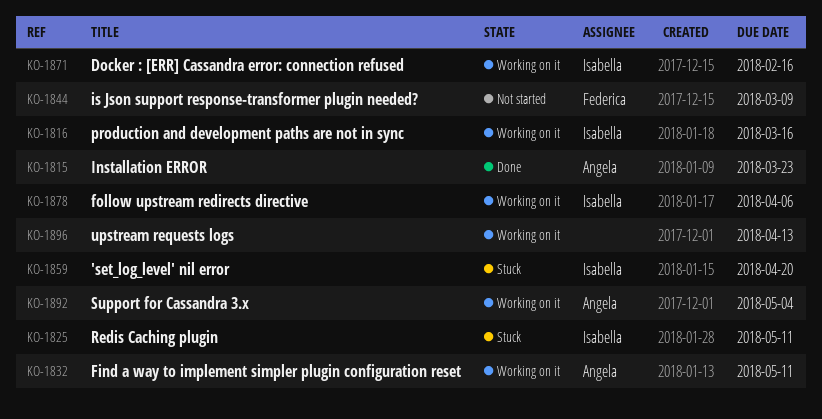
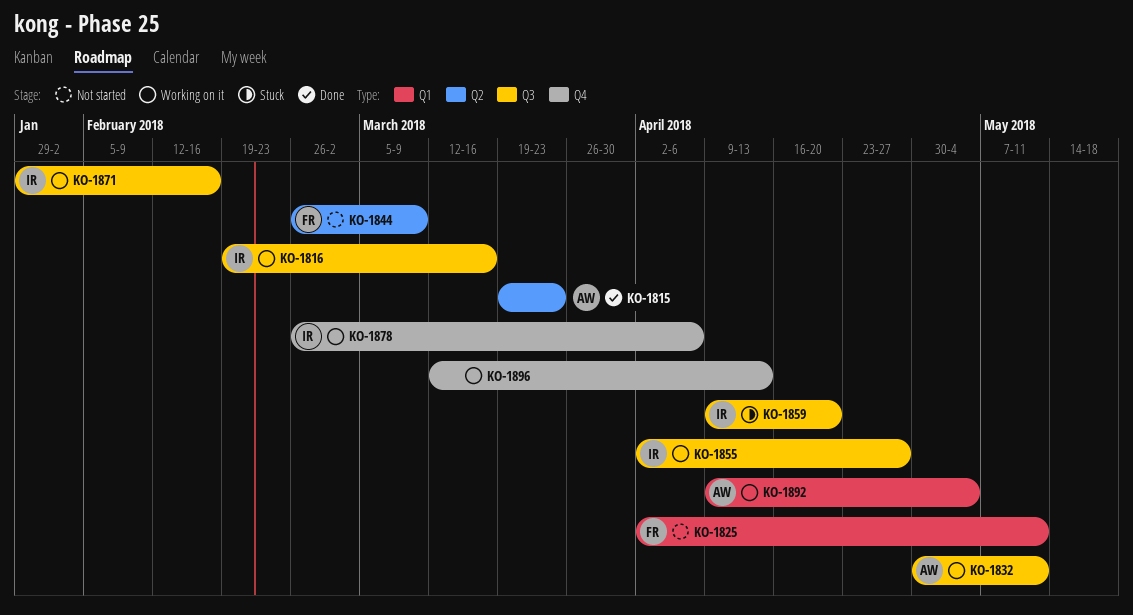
KO-1825, status: Stuck -> Not started
KO-1825, owner: Isabella -> Federica
KO-1855: none -> present

